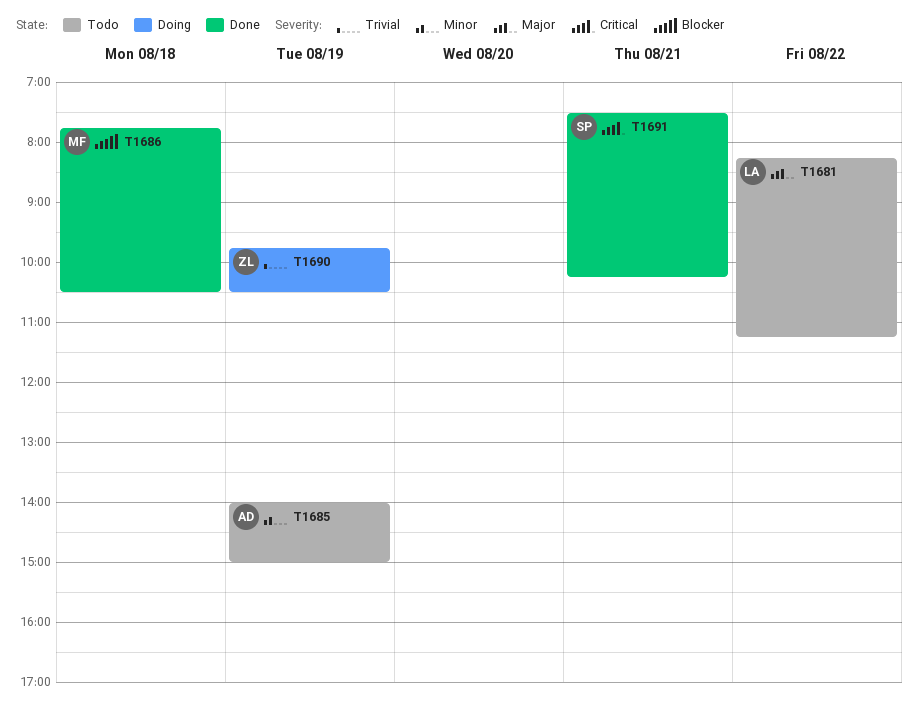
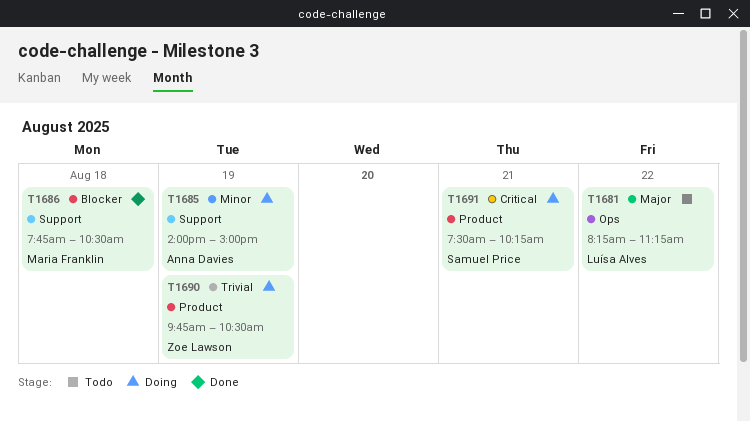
T1685, status: Todo -> Doing
T1691, status: Done -> Doing

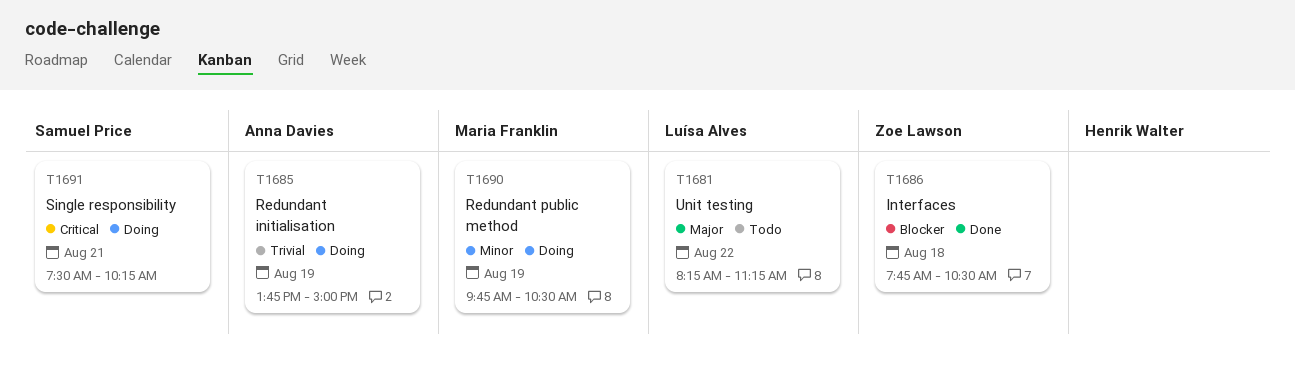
T1685, priority: Minor -> Trivial
T1685, begins: 14:00 -> 13:45
T1686, owner: Maria Franklin -> Zoe Lawson
T1690, owner: Zoe Lawson -> Maria Franklin
T1690, priority: Trivial -> Minor

